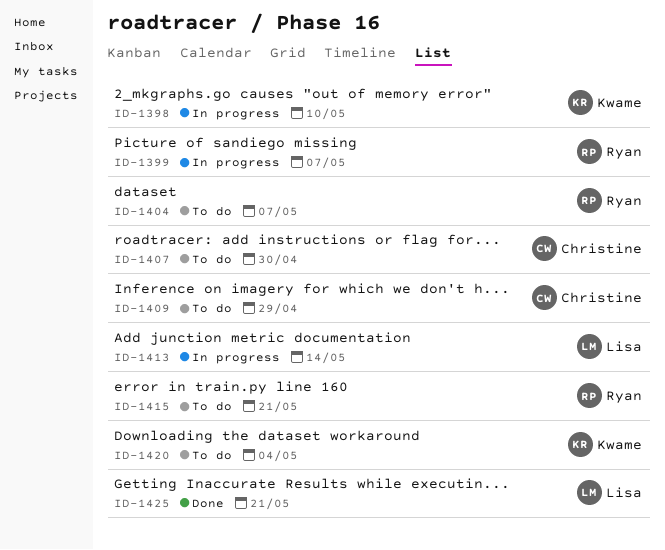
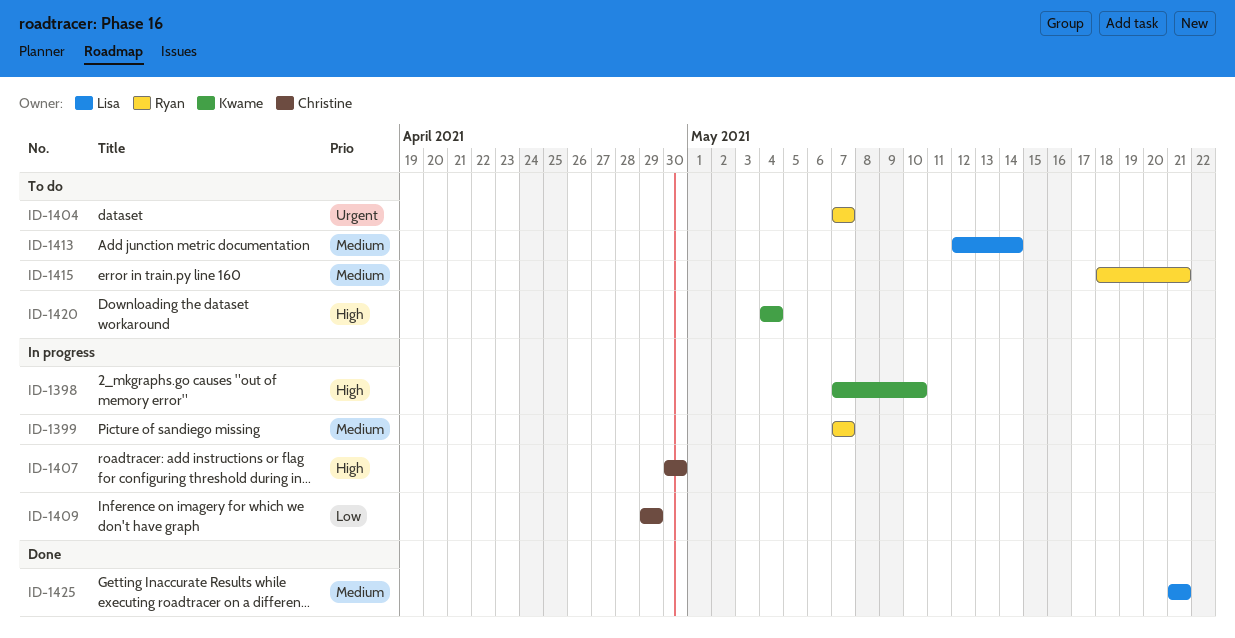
ID-1407, status: To do -> In progress
ID-1409, status: To do -> In progress
ID-1413, status: In progress -> To do

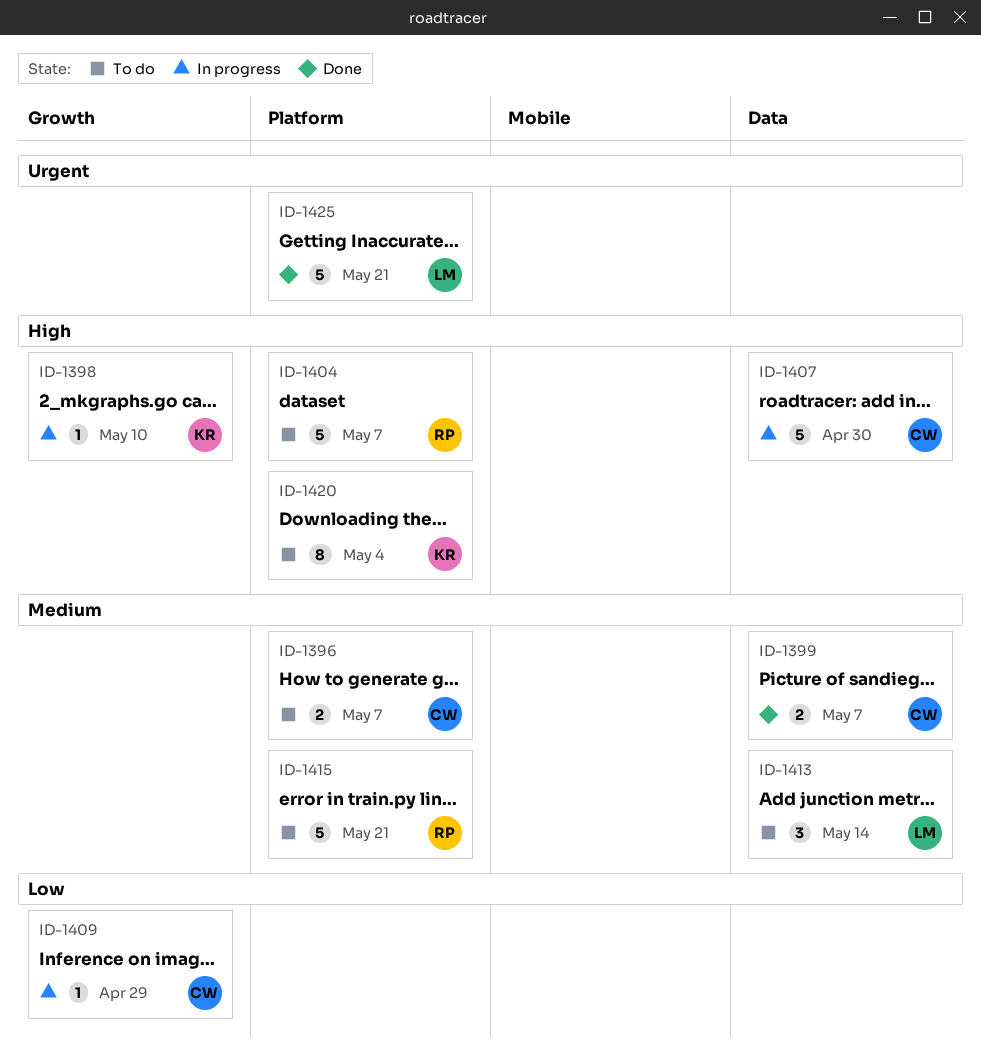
ID-1396: none -> present
ID-1399, status: In progress -> Done
ID-1399, owner: Ryan -> Christine
ID-1404, priority: Urgent -> High
ID-1425, priority: Medium -> Urgent

